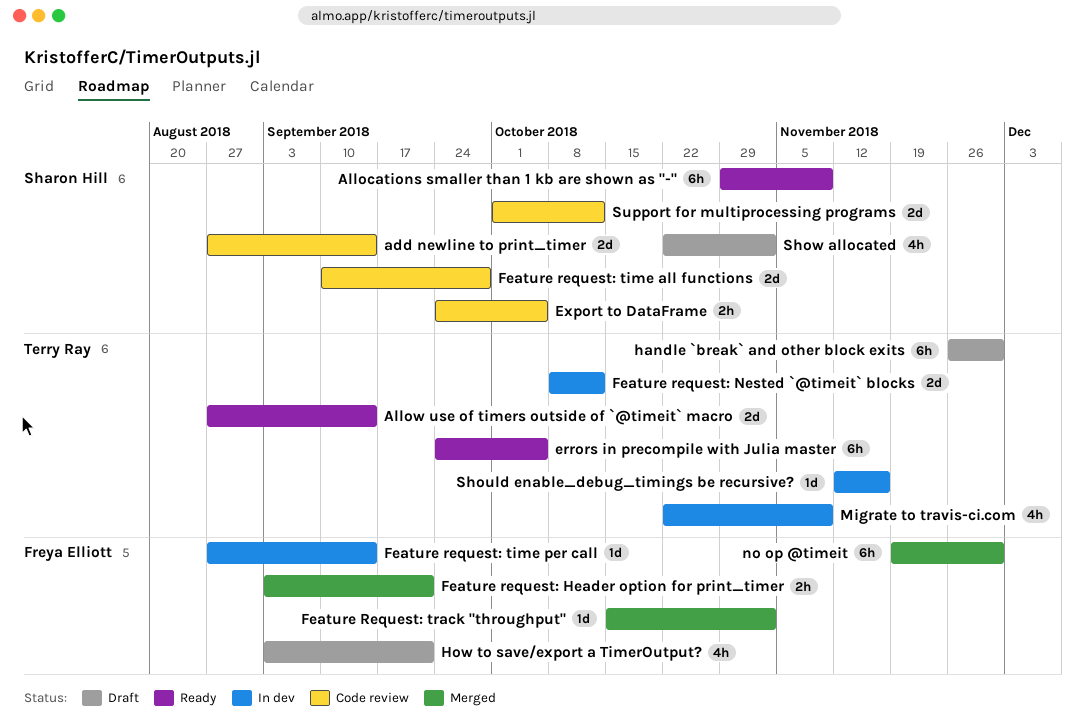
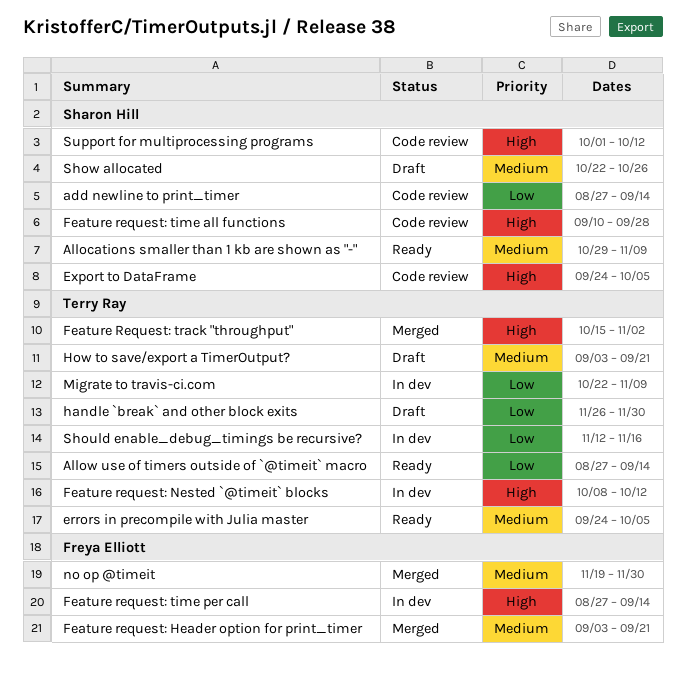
Feature Request: track "throughput", owner: Freya Elliott -> Terry Ray
How to save/export a TimerOutput?, owner: Freya Elliott -> Terry Ray
Show allocated, due: Nov 2 -> Oct 26

